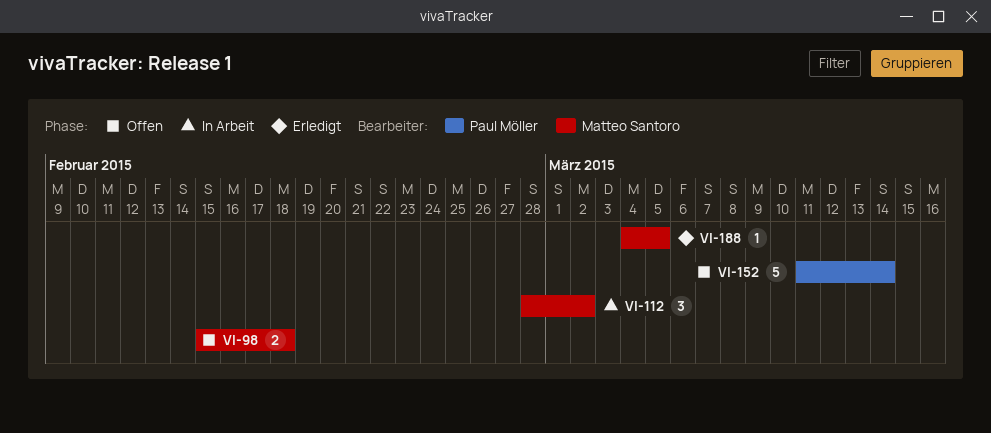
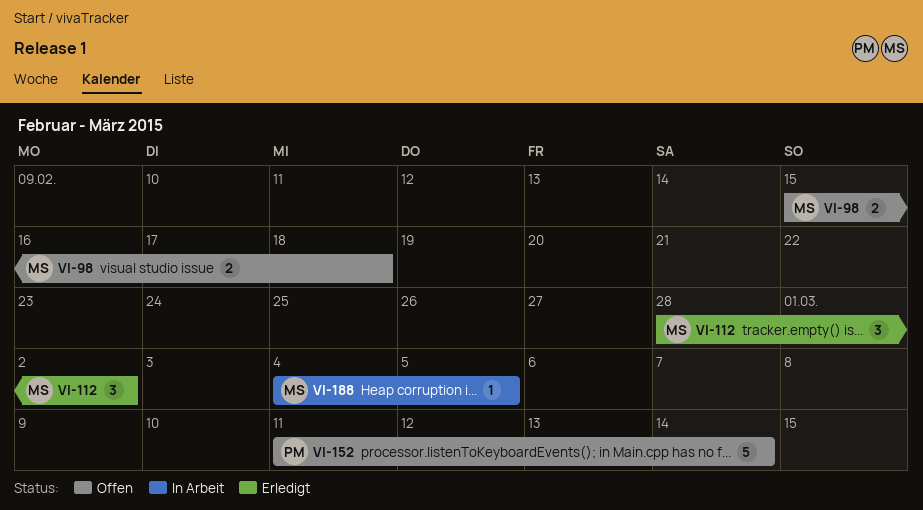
VI-112, status: In Arbeit -> Erledigt
VI-188, status: Erledigt -> In Arbeit

